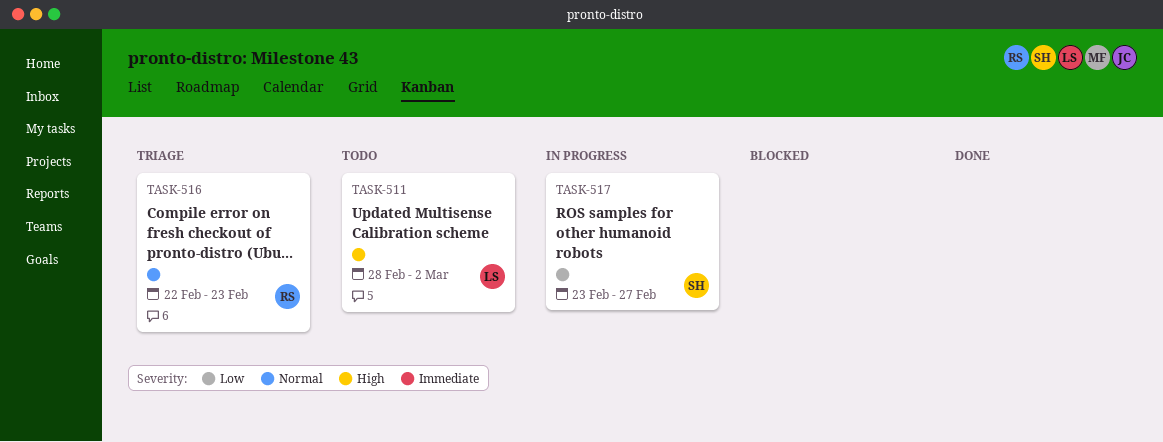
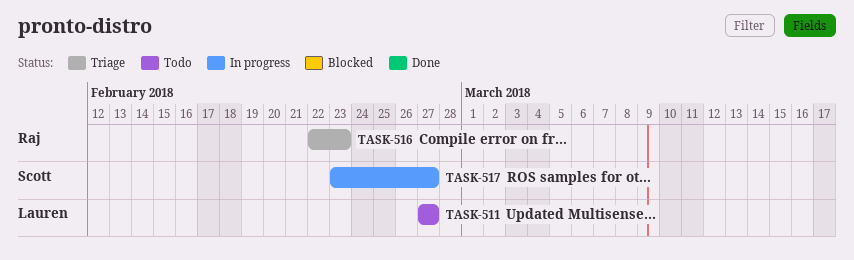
TASK-511, start: Feb 28 -> Feb 27
TASK-511, due: Mar 2 -> Feb 27

